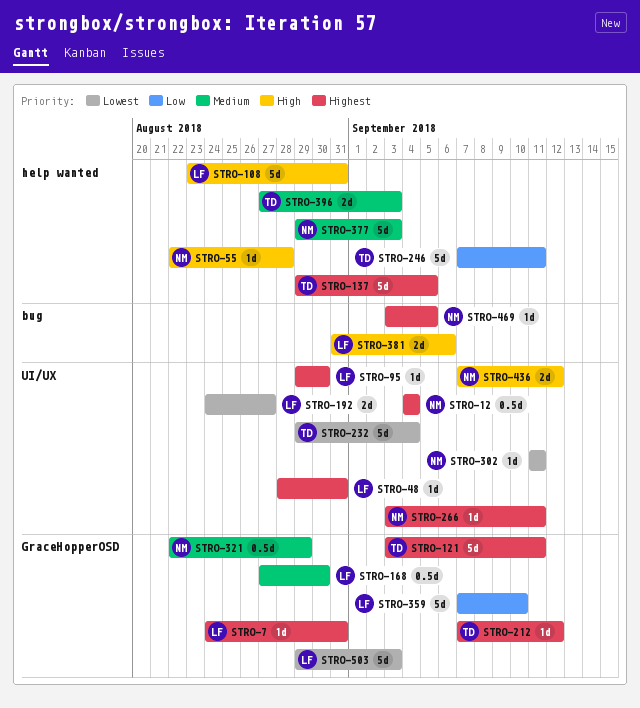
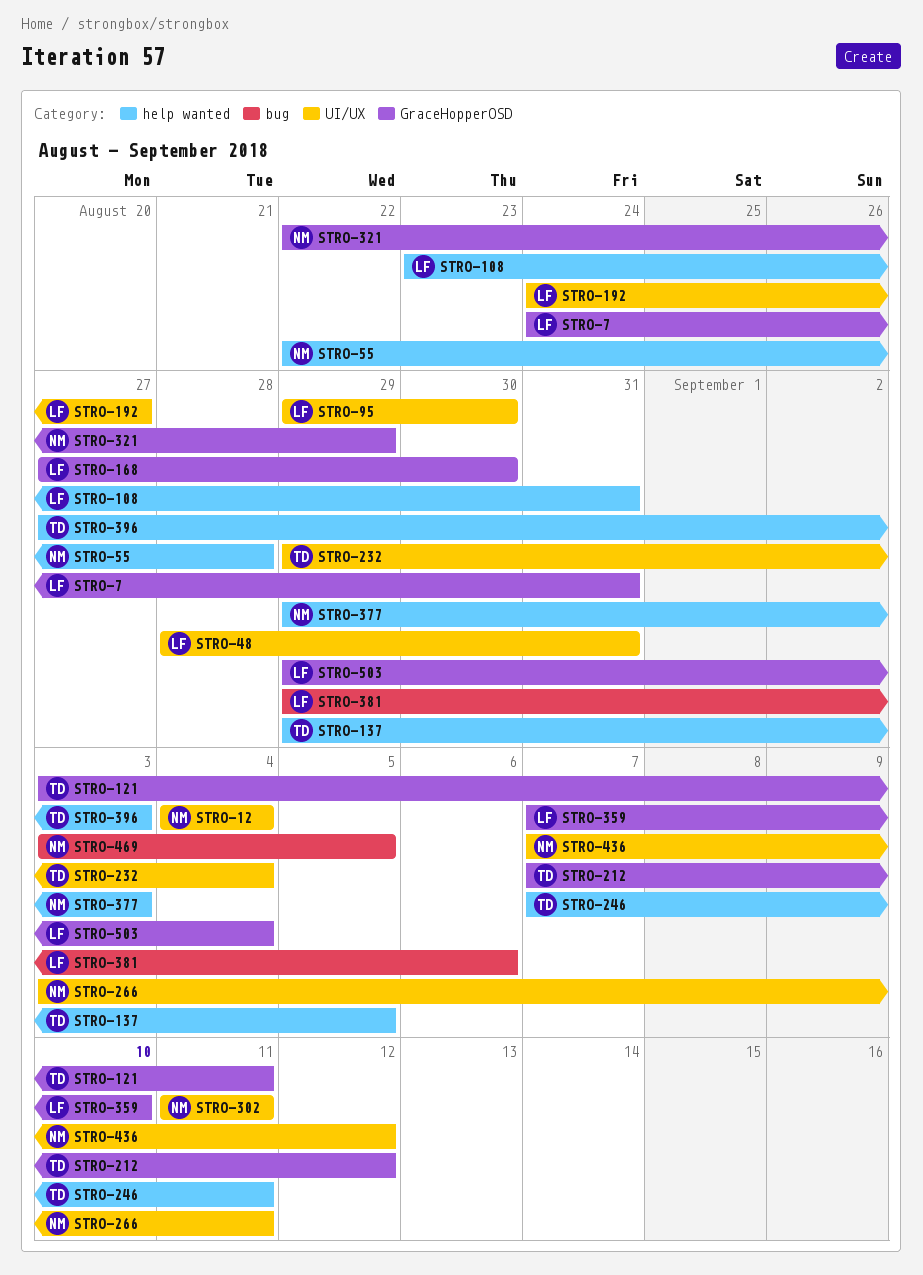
STRO-381, start: Aug 31 -> Aug 29
STRO-503, due: Sep 3 -> Sep 4

